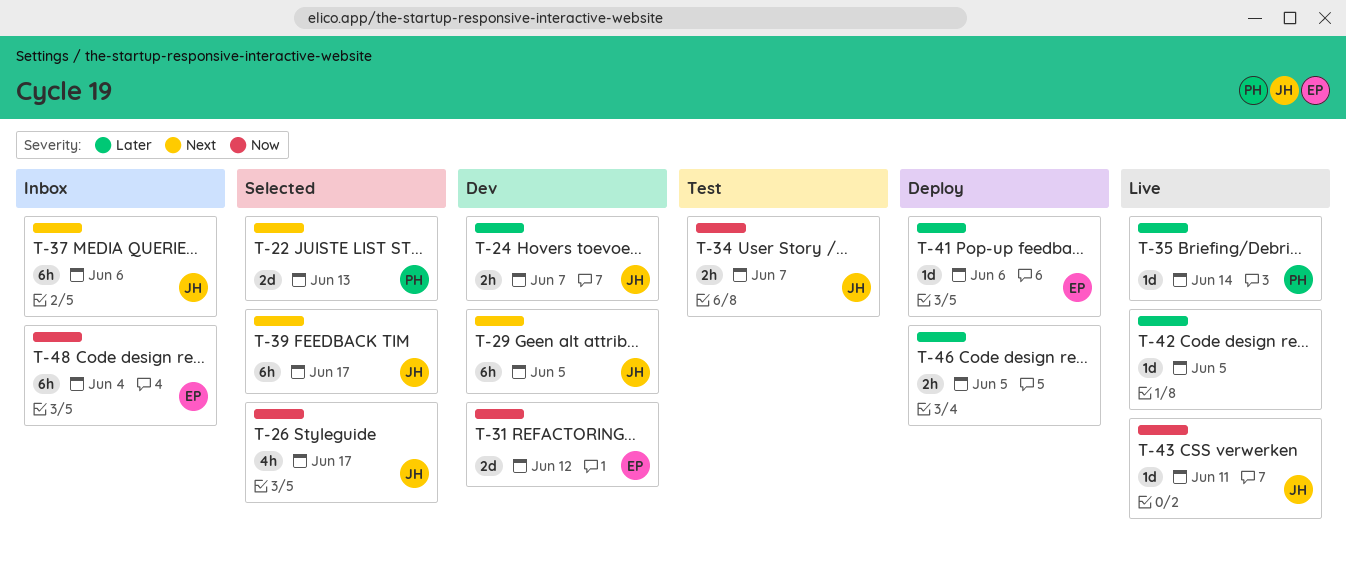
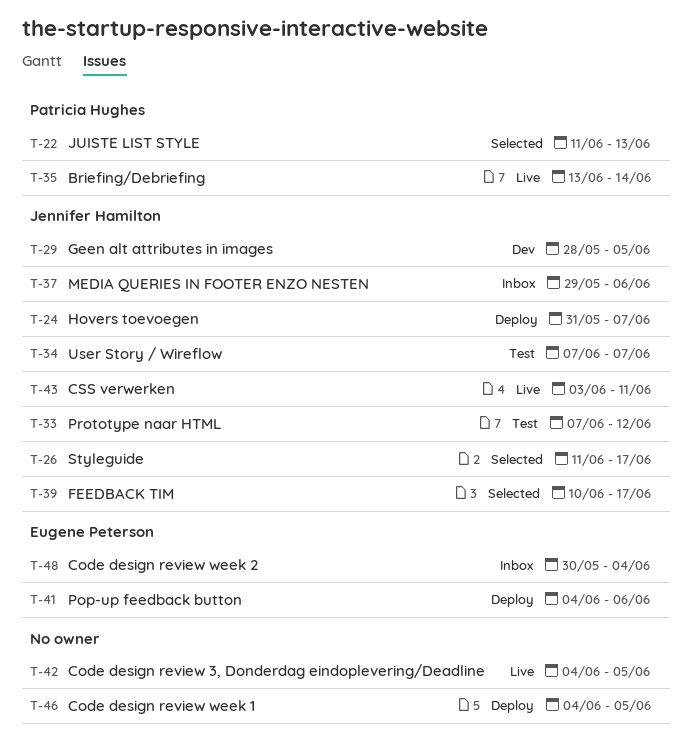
T-24, status: Dev -> Deploy
T-31: present -> none
T-33: none -> present

